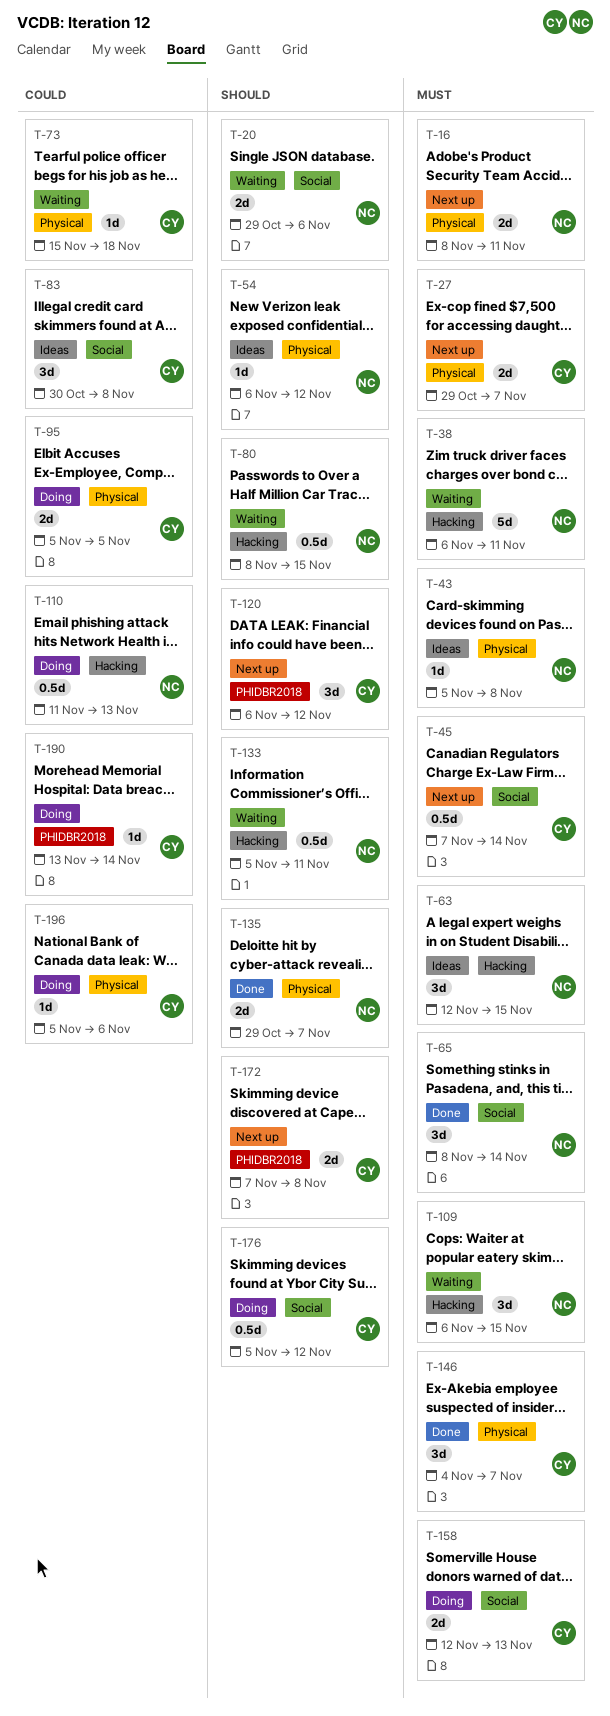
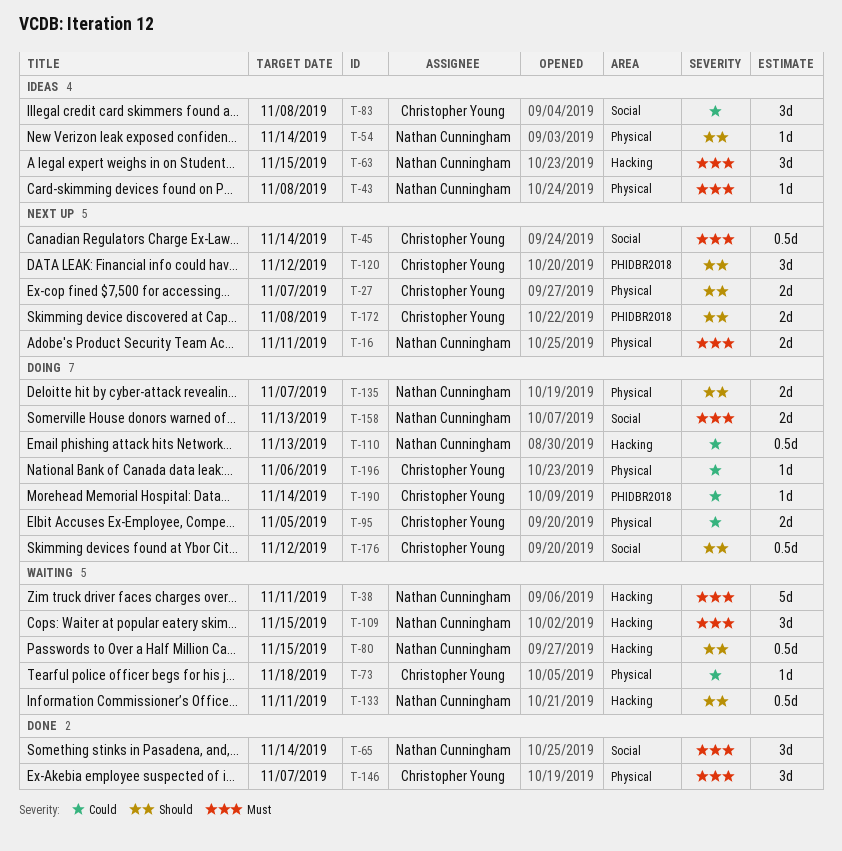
T-20: present -> none
T-27, priority: Must -> Should
T-54, due: Nov 12 -> Nov 14
T-135, status: Done -> Doing
T-158, owner: Christopher Young -> Nathan Cunningham

